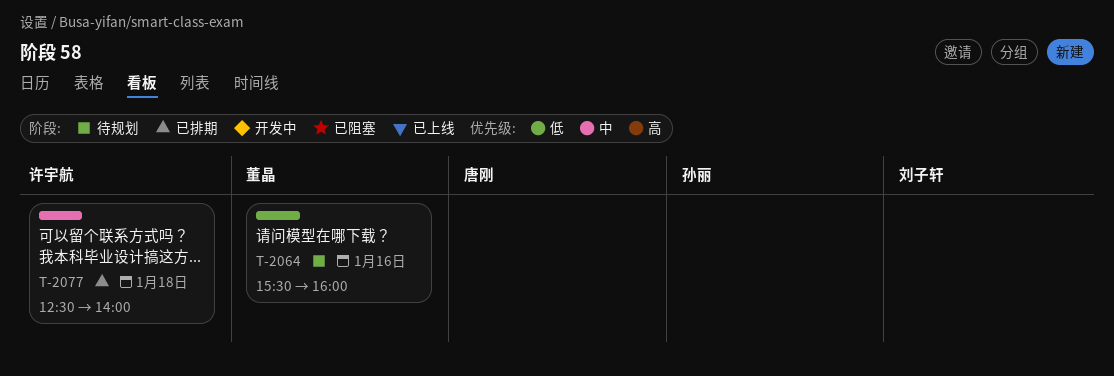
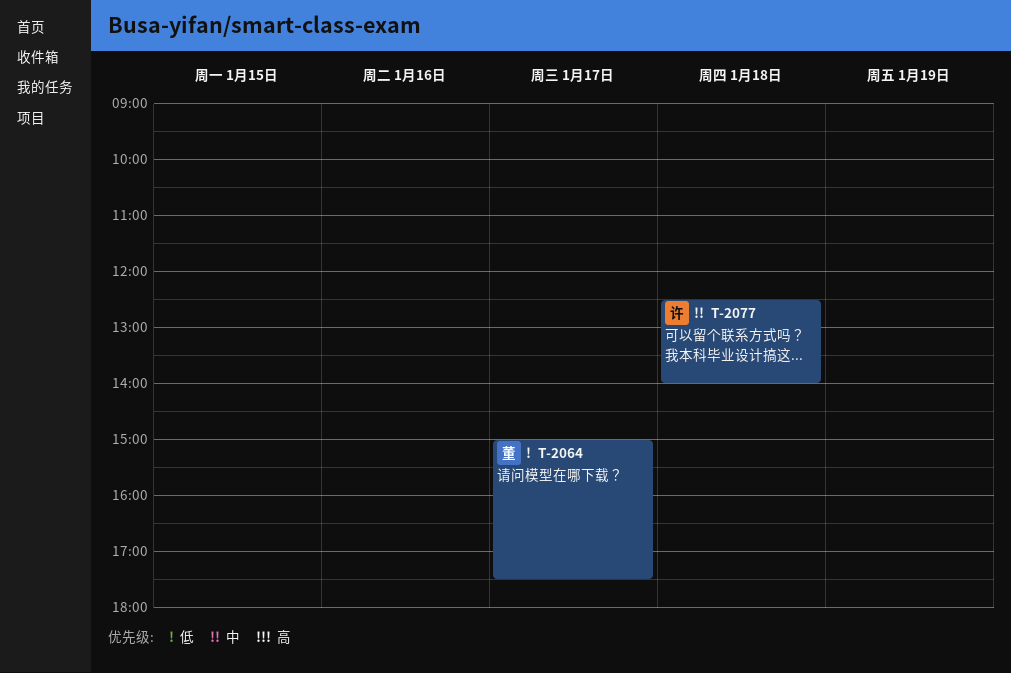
T-2064, day: Jan 16 -> Jan 17
T-2064, begins: 15:30 -> 15:00
T-2064, ends: 16:00 -> 17:30

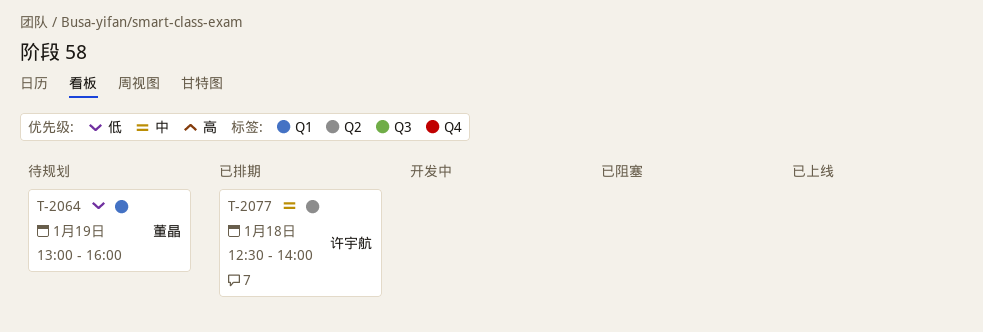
T-2064, day: Jan 17 -> Jan 19
T-2064, begins: 15:00 -> 13:00
T-2064, ends: 17:30 -> 16:00

